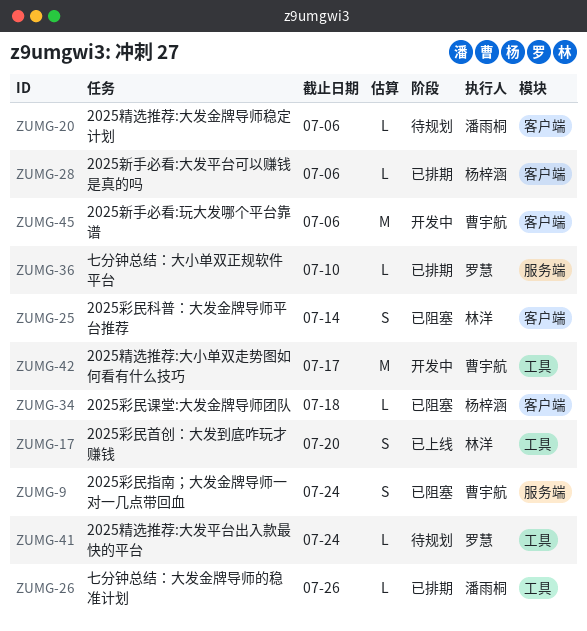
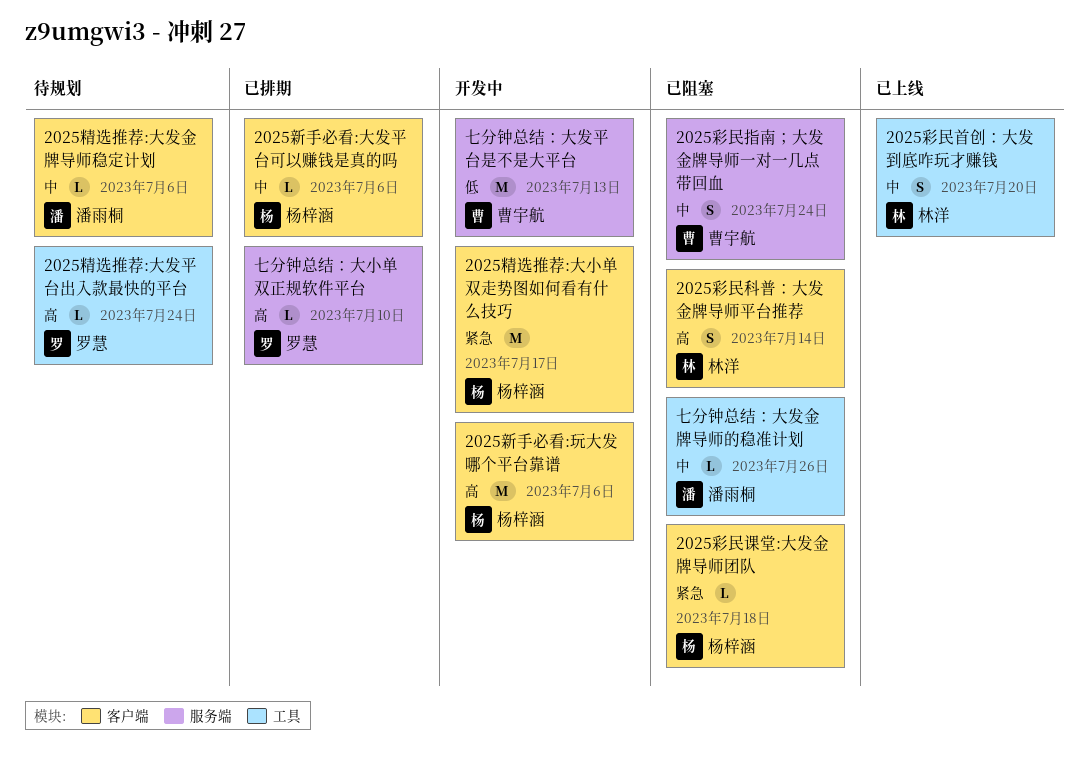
2025新手必看:玩大发哪个平台靠谱, owner: 曹宇航 -> 杨梓涵
2025精选推荐:大小单双走势图如何看有什么技巧, owner: 曹宇航 -> 杨梓涵
2025精选推荐:大小单双走势图如何看有什么技巧, label: 工具 -> 客户端
七分钟总结：大发平台是不是大平台: none -> present
七分钟总结：大发金牌导师的稳准计划, status: 已排期 -> 已阻塞

